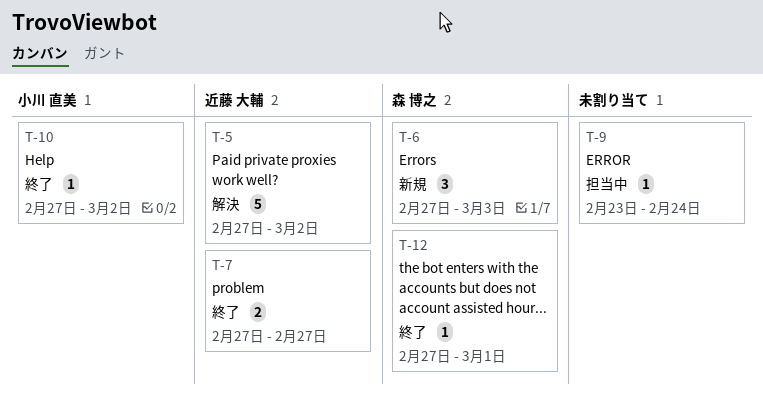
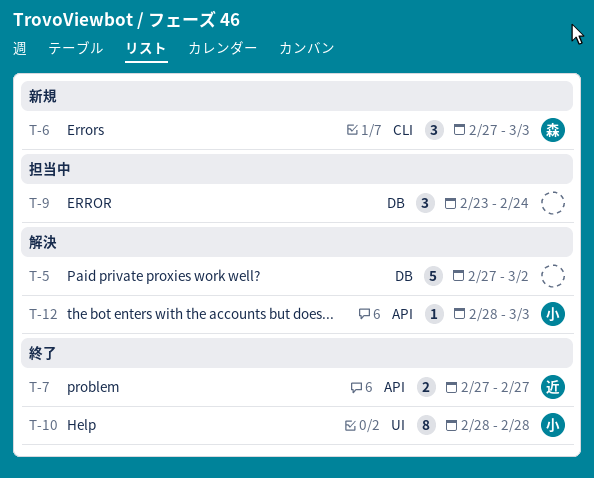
T-5, owner: 近藤 大輔 -> none
T-9, estimate: 1 -> 3
T-10, estimate: 1 -> 8
T-10, start: Feb 27 -> Feb 28
T-10, due: Mar 2 -> Feb 28
T-12, status: 終了 -> 解決
T-12, owner: 森 博之 -> 小川 直美
T-12, start: Feb 27 -> Feb 28
T-12, due: Mar 1 -> Mar 3

